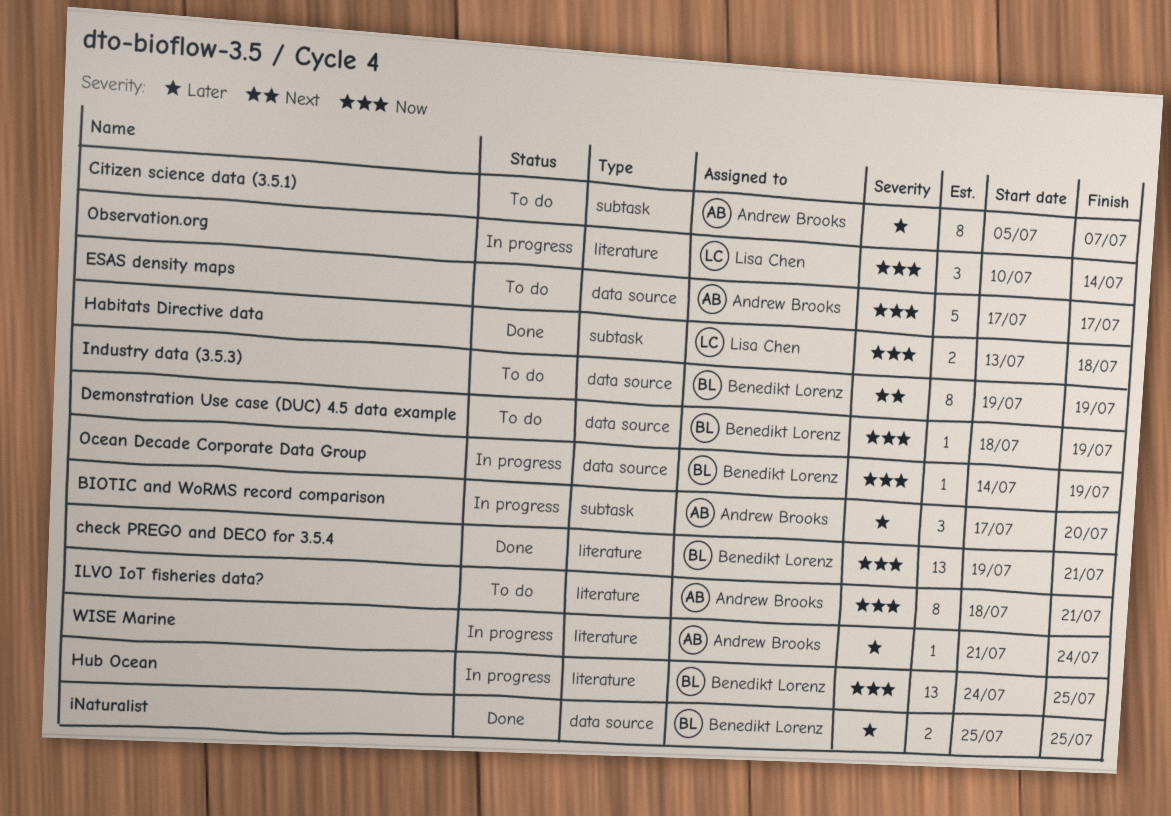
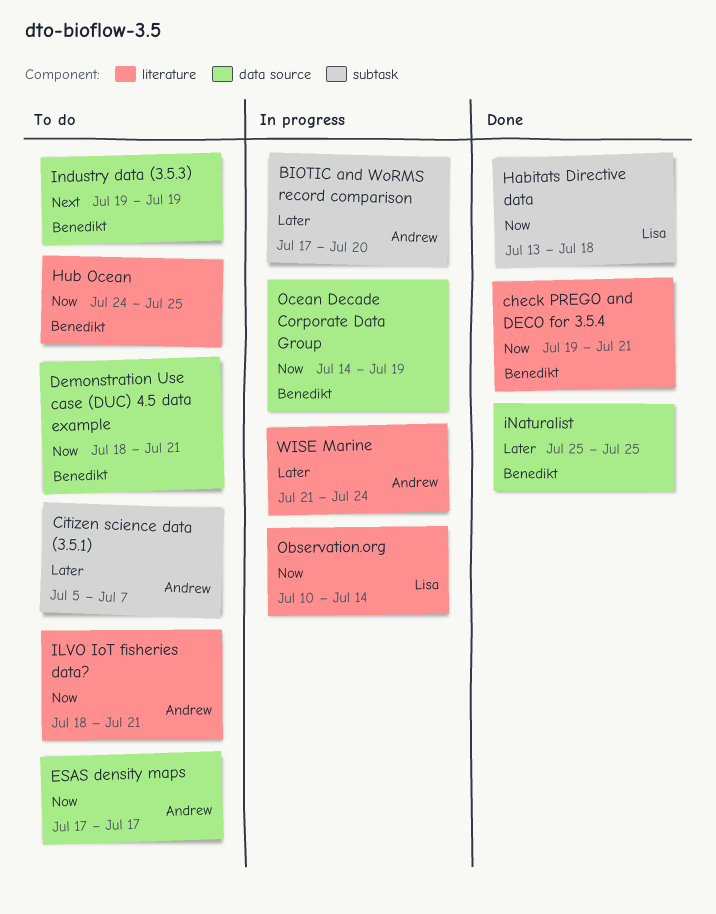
Demonstration Use case (DUC) 4.5 data example, due: Jul 19 -> Jul 21
Hub Ocean, status: In progress -> To do

